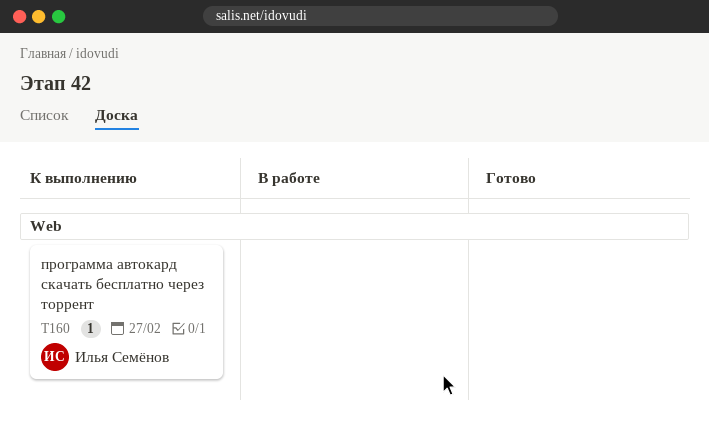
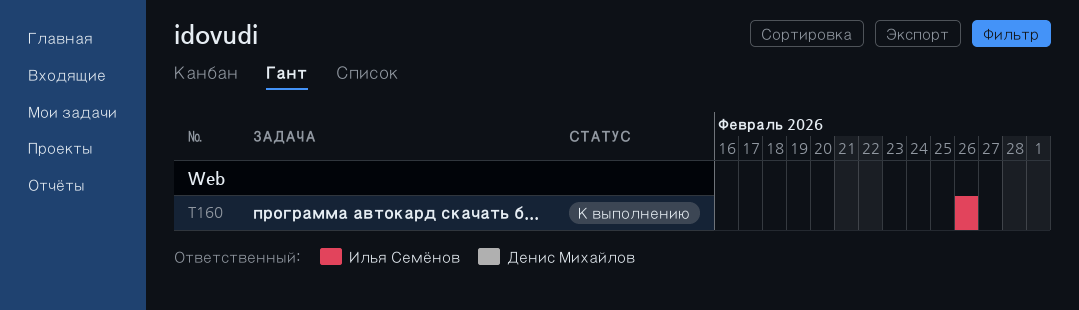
T160, due: Feb 27 -> Feb 26

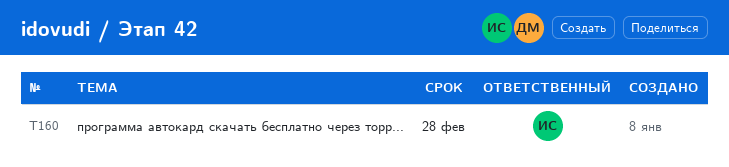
T160, due: Feb 26 -> Feb 28

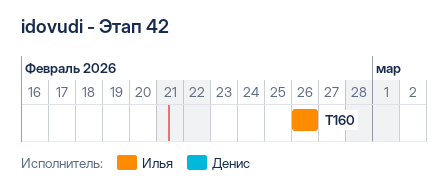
T160, due: Feb 28 -> Feb 26

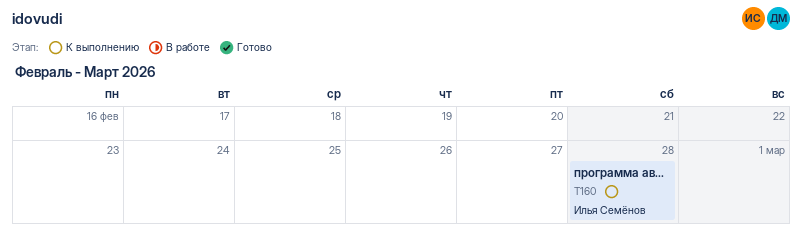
T160, due: Feb 26 -> Feb 28

